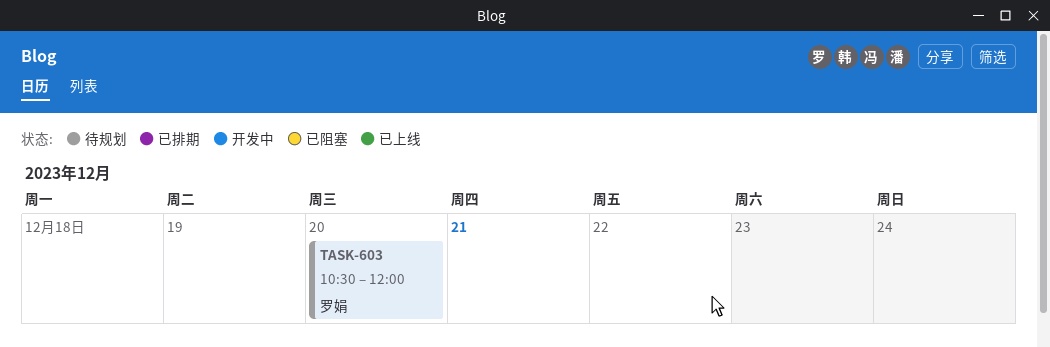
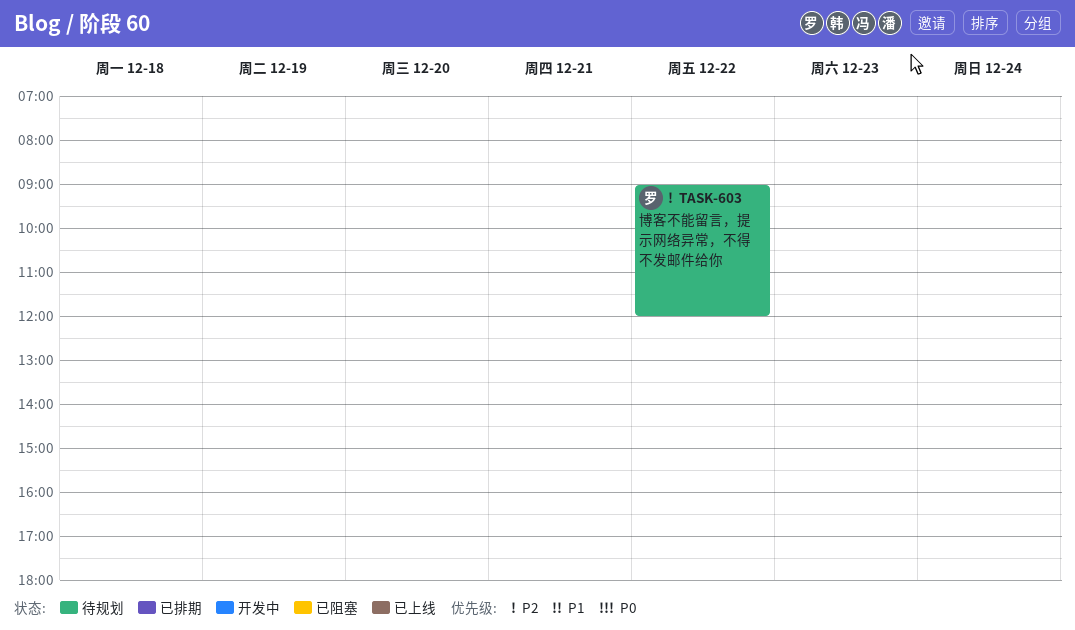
TASK-603, day: Dec 20 -> Dec 22
TASK-603, begins: 10:30 -> 09:00

